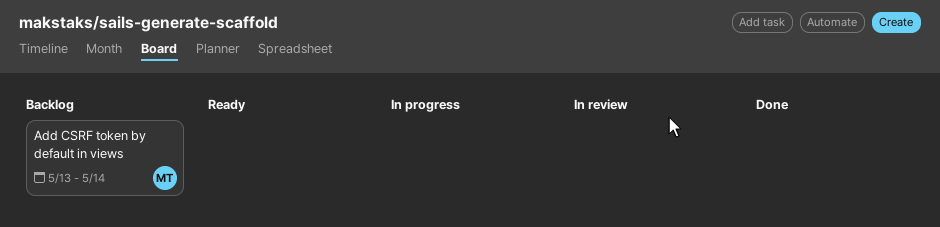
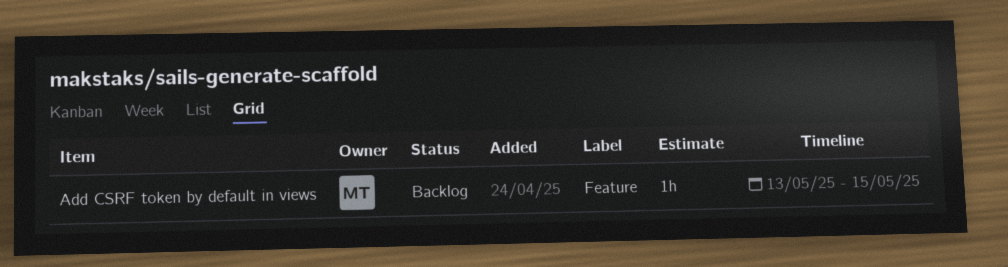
Add CSRF token by default in views, due: May 14 -> May 15

